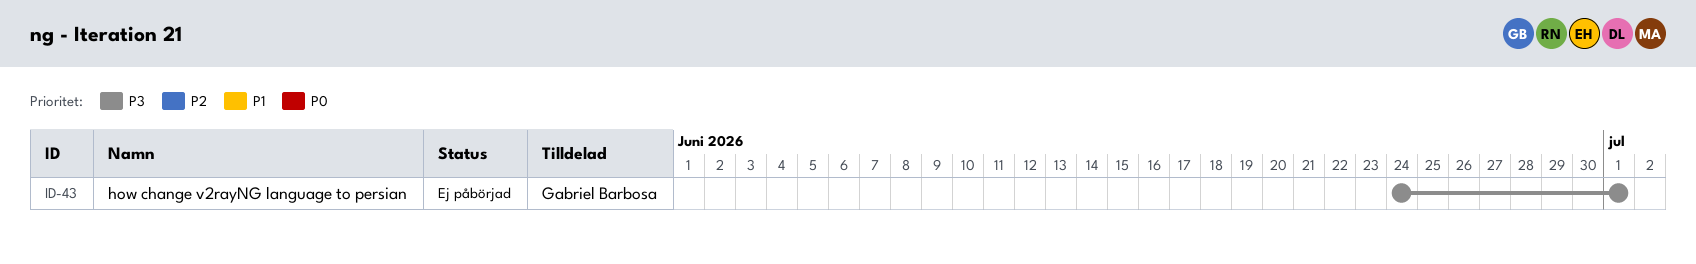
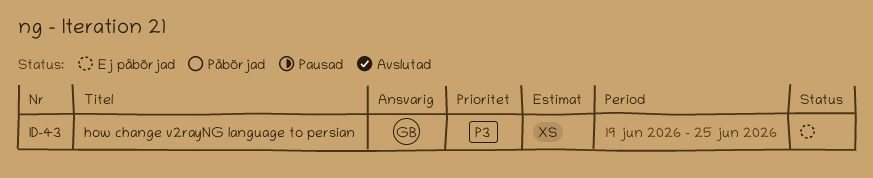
ID-43, start: Jun 24 -> Jun 19
ID-43, due: Jul 1 -> Jun 25

